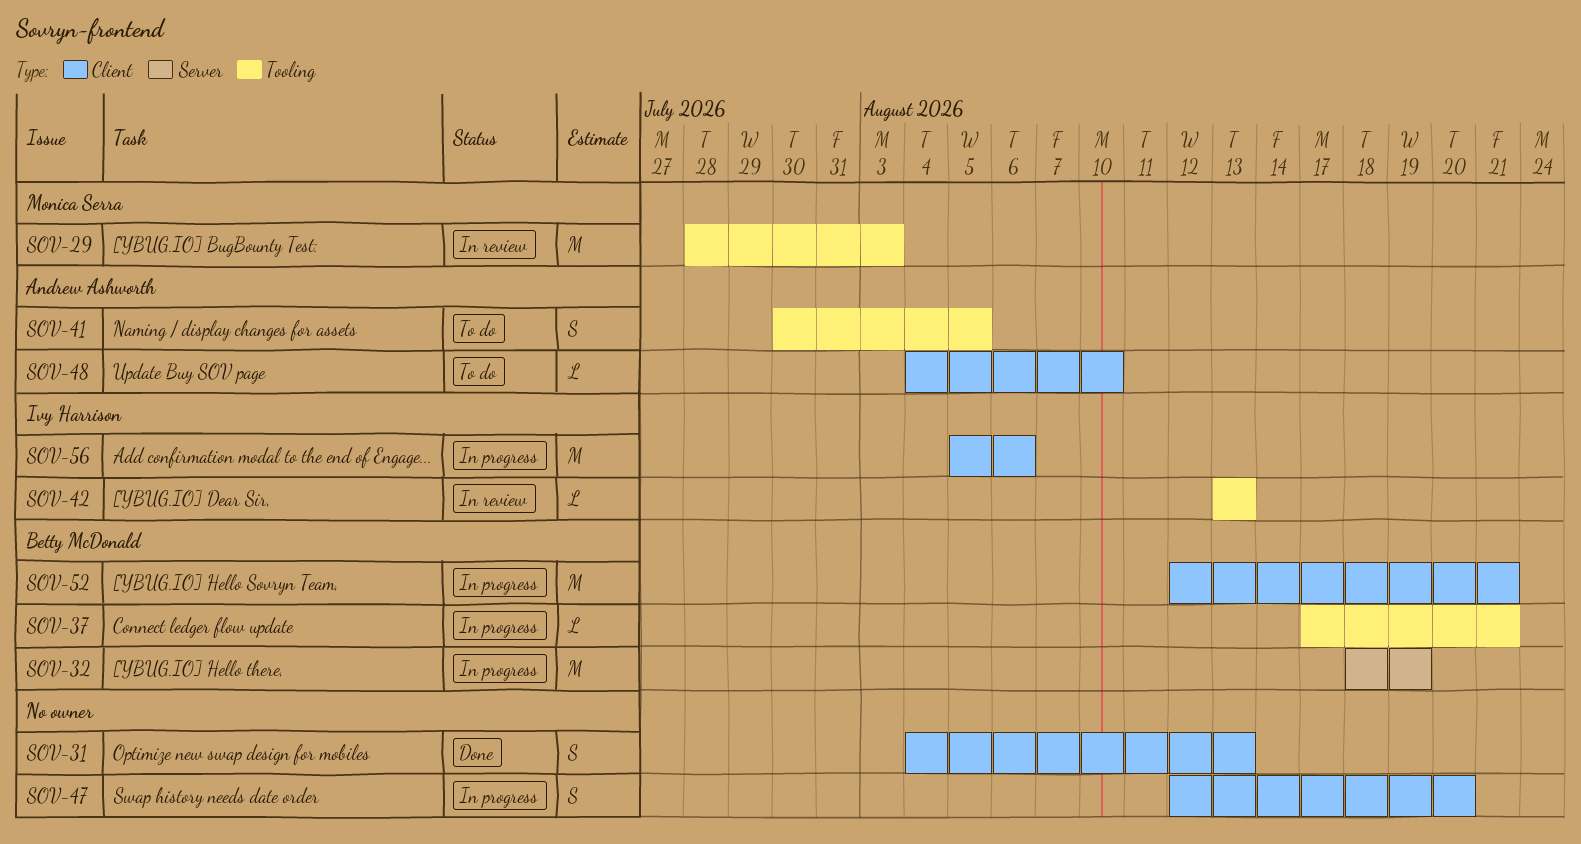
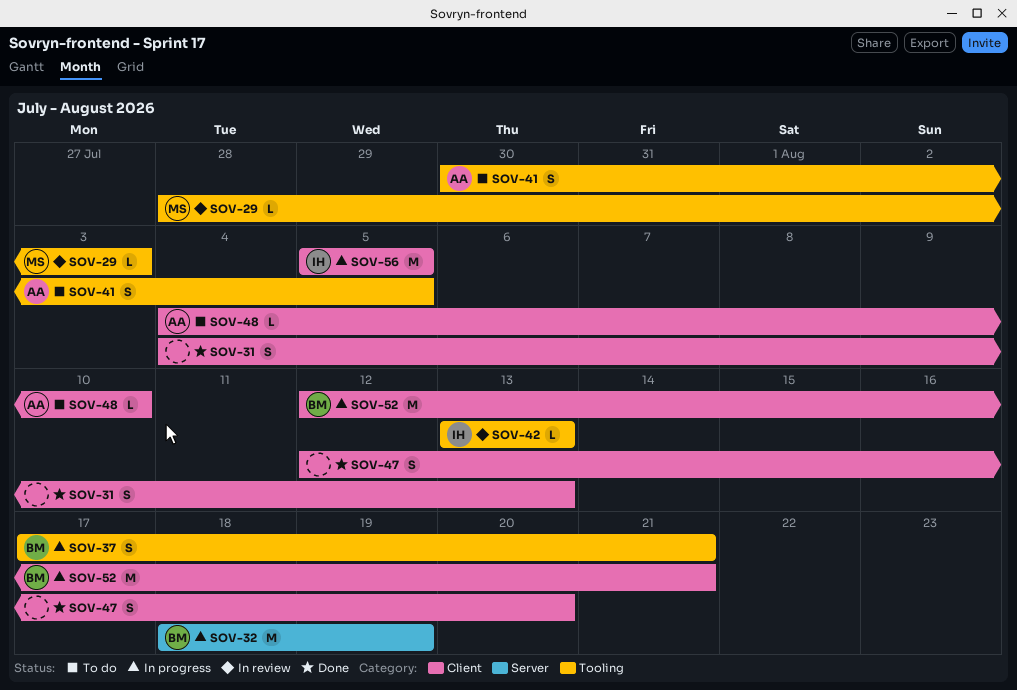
SOV-29, estimate: M -> L
SOV-37, estimate: L -> S
SOV-47, status: In progress -> Done
SOV-56, due: Aug 6 -> Aug 5

